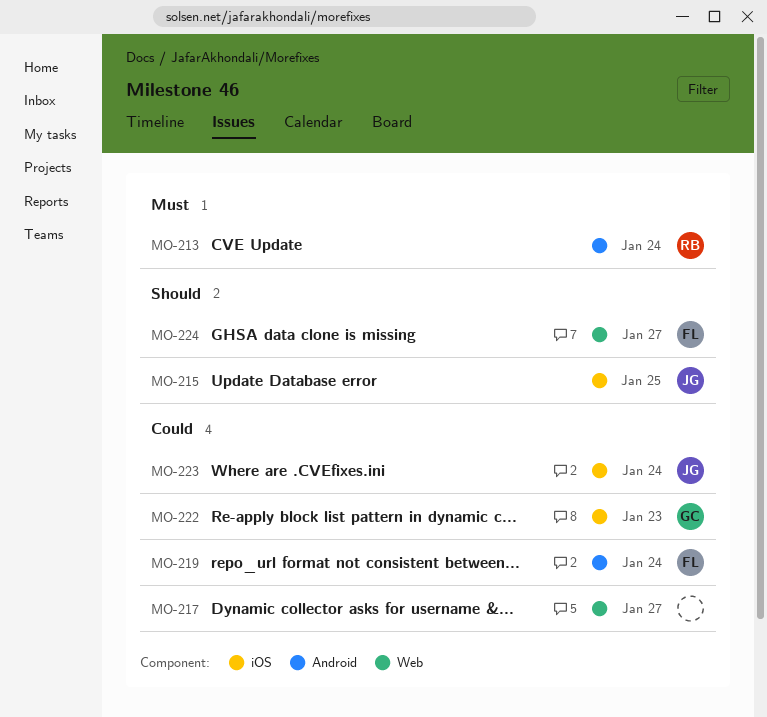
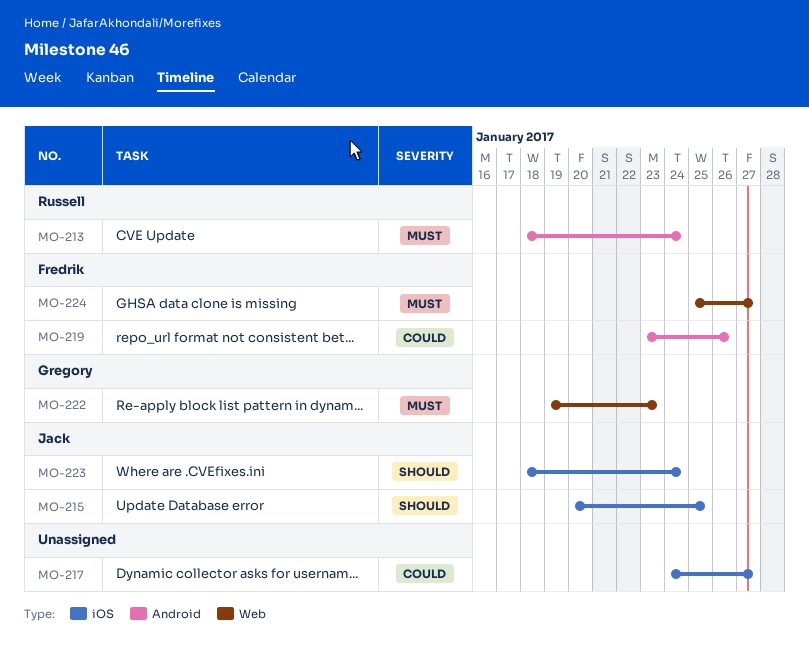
MO-217, label: Web -> iOS
MO-219, due: Jan 24 -> Jan 26
MO-222, priority: Could -> Must
MO-222, label: iOS -> Web
MO-223, priority: Could -> Should
MO-224, priority: Should -> Must

